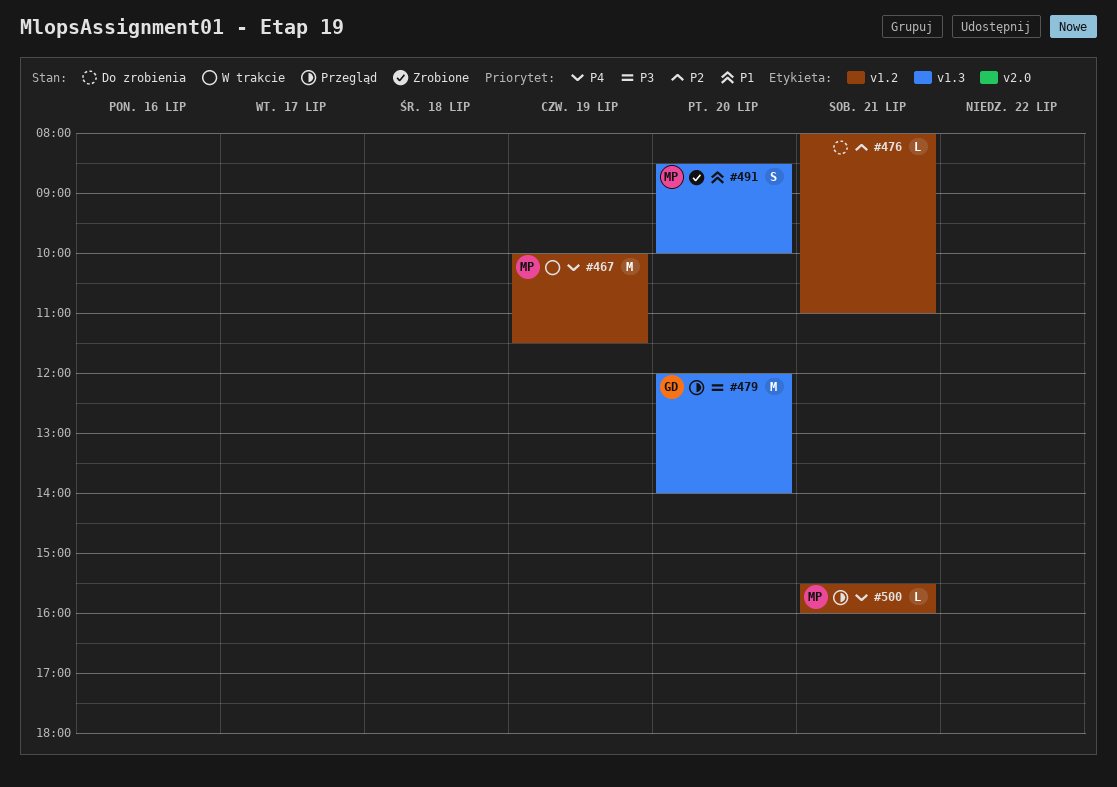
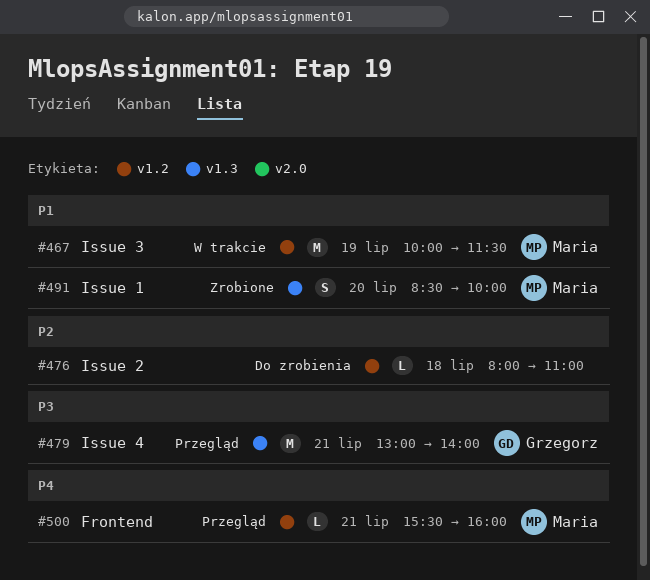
#467, priority: P4 -> P1
#476, day: Jul 21 -> Jul 18
#479, day: Jul 20 -> Jul 21
#479, begins: 12:00 -> 13:00

